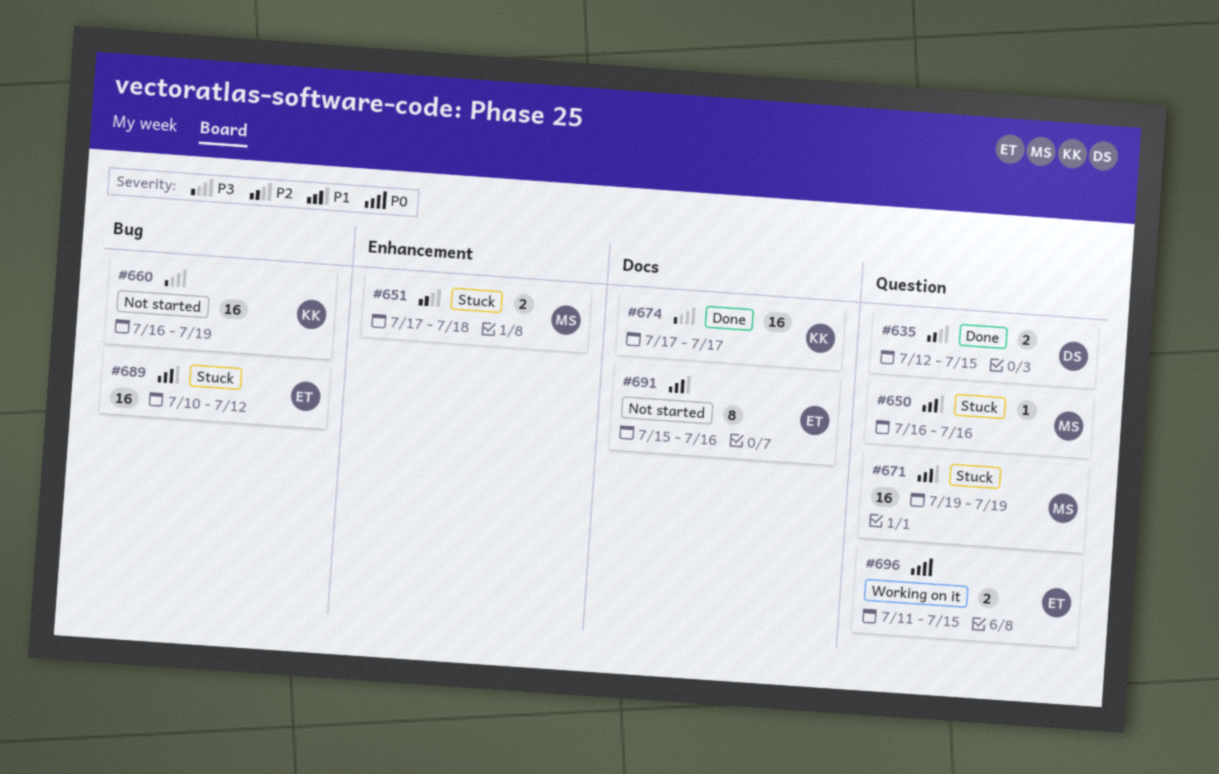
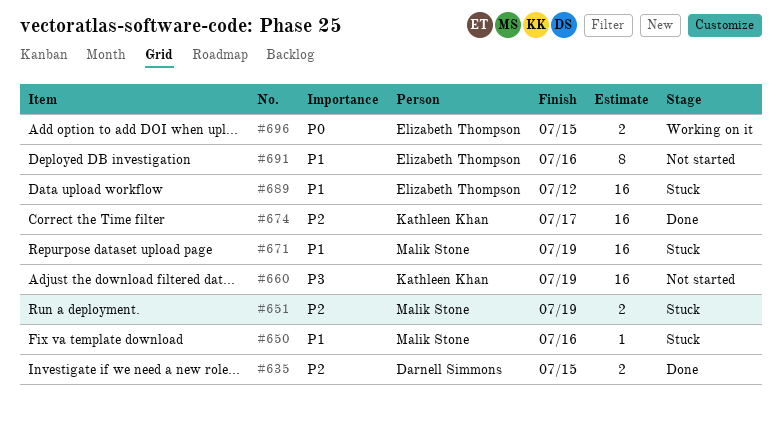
#651, due: Jul 18 -> Jul 19
#674, priority: P3 -> P2

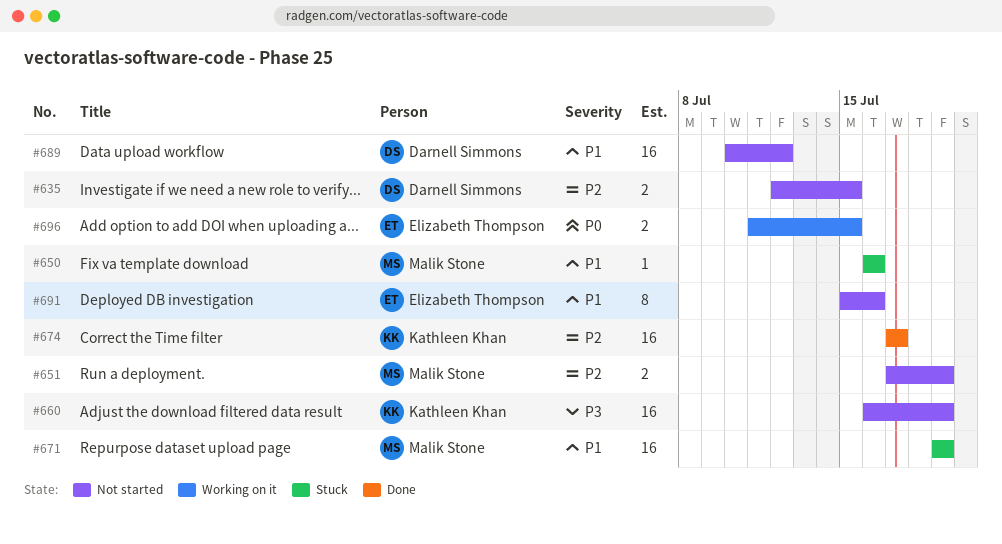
#635, status: Done -> Not started
#651, status: Stuck -> Not started
#689, status: Stuck -> Not started
#689, owner: Elizabeth Thompson -> Darnell Simmons

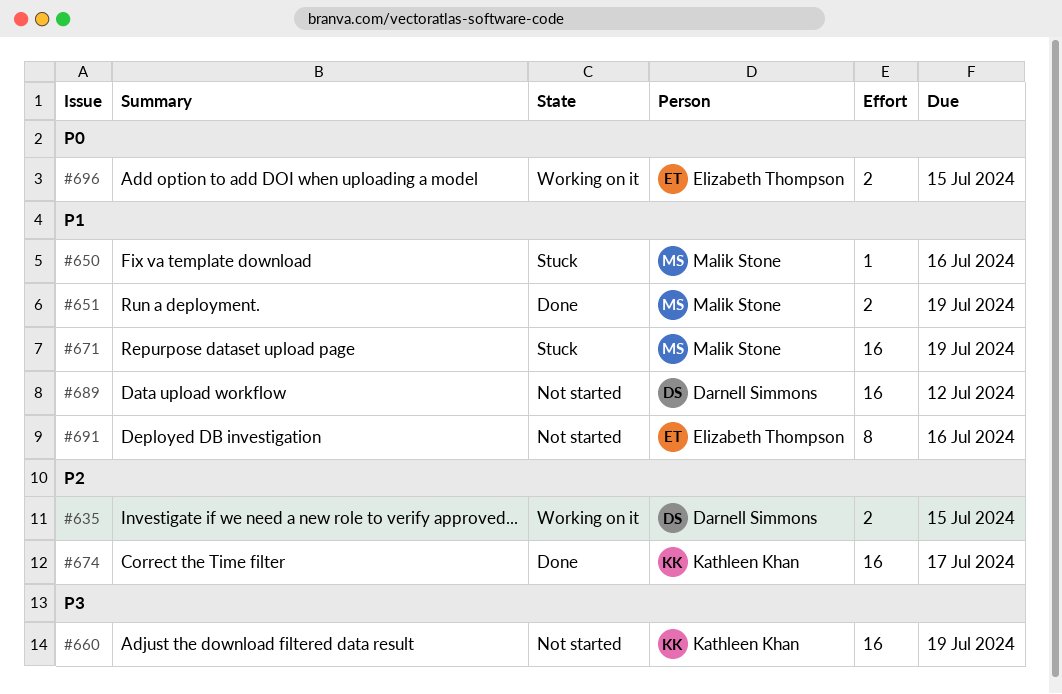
#635, status: Not started -> Working on it
#651, status: Not started -> Done
#651, priority: P2 -> P1

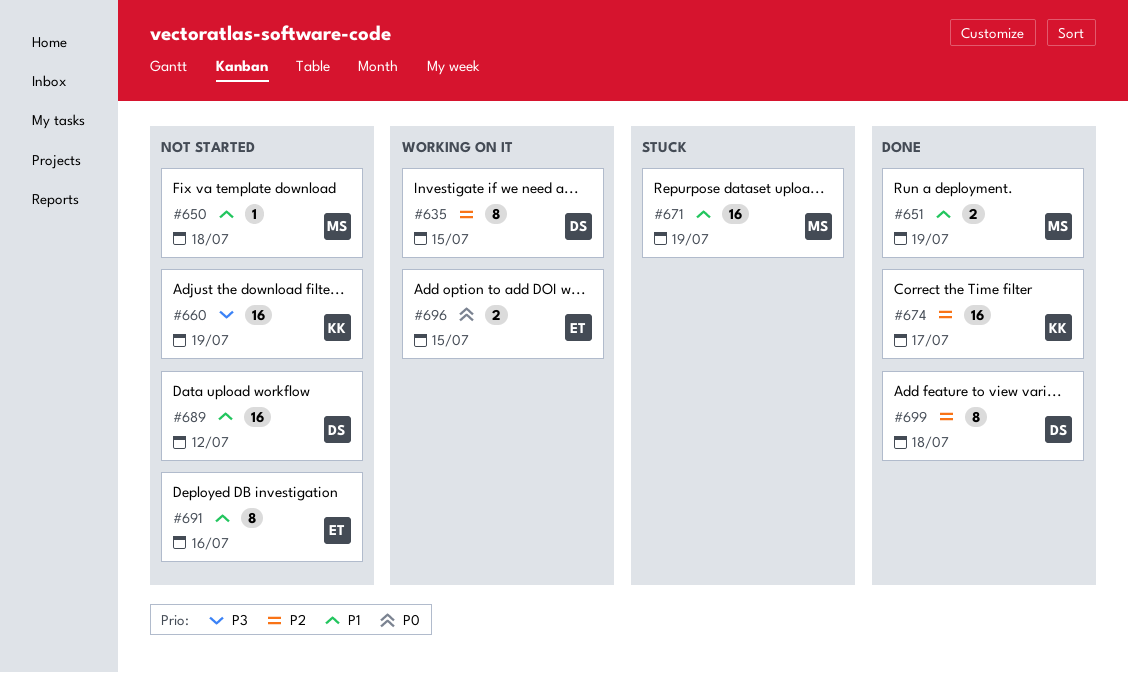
#635, estimate: 2 -> 8
#650, status: Stuck -> Not started
#650, due: Jul 16 -> Jul 18
#699: none -> present

